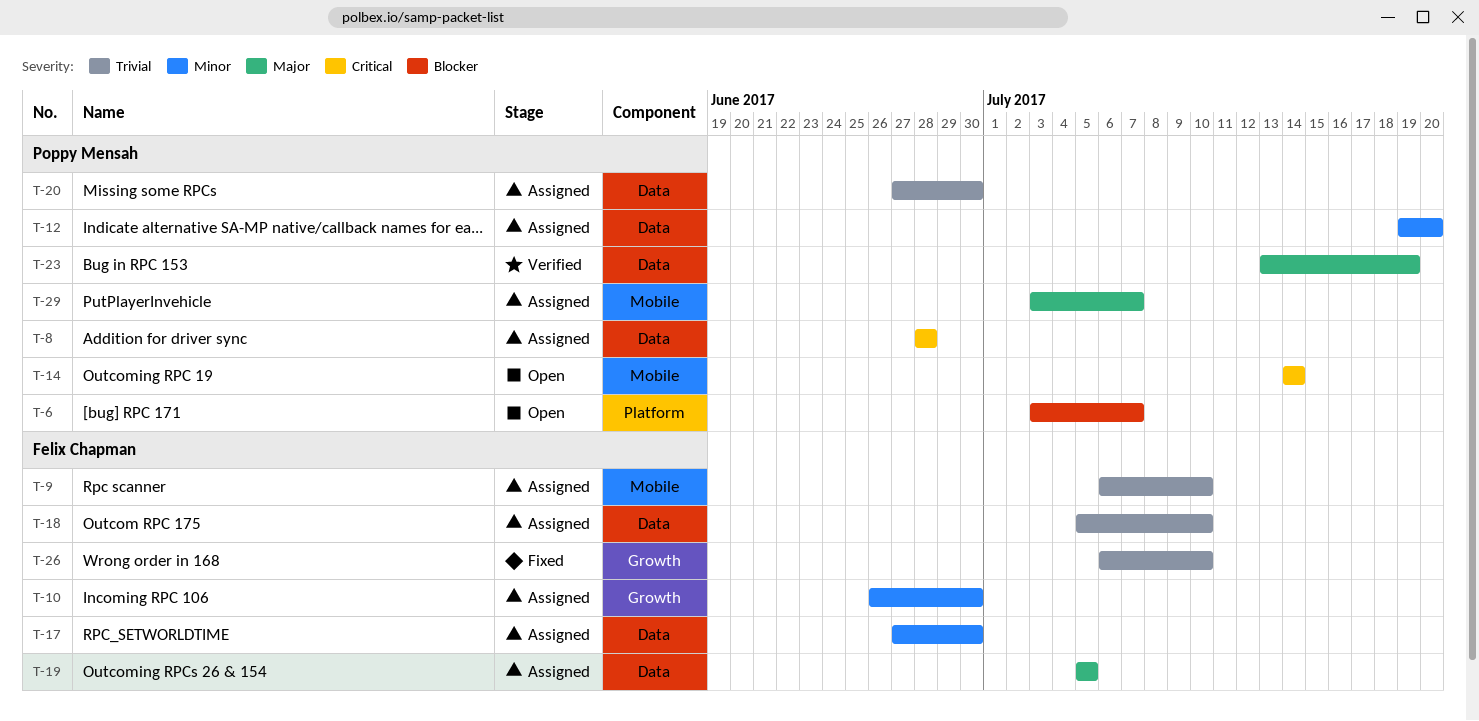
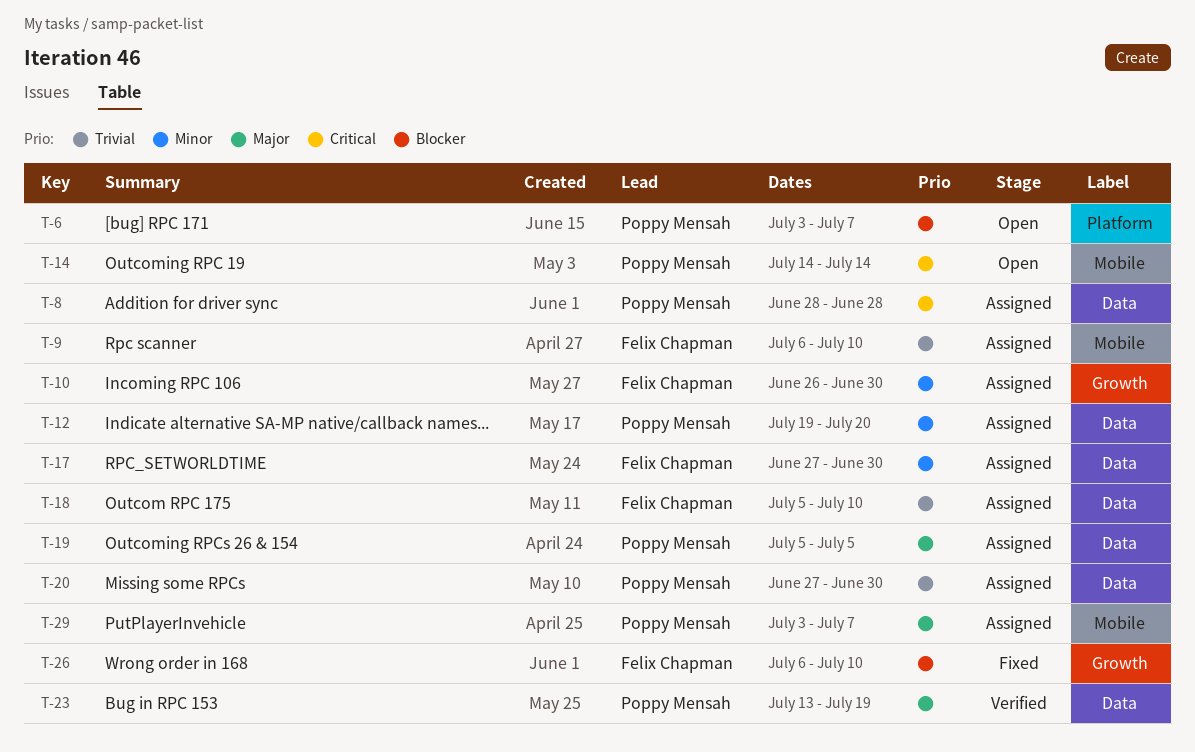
T-19, owner: Felix Chapman -> Poppy Mensah
T-26, priority: Trivial -> Blocker

